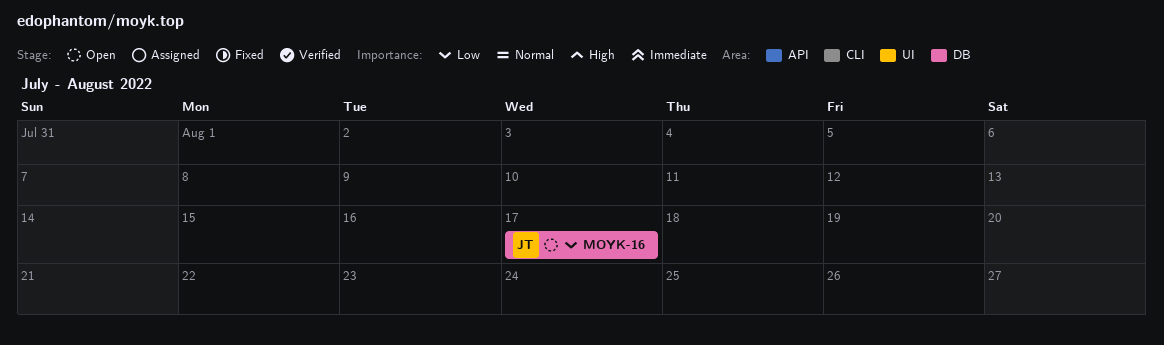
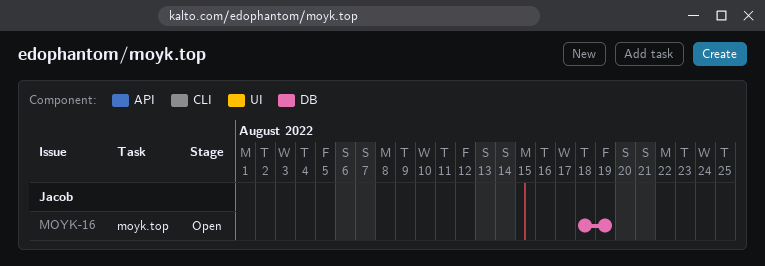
MOYK-16, start: Aug 17 -> Aug 18
MOYK-16, due: Aug 17 -> Aug 19

